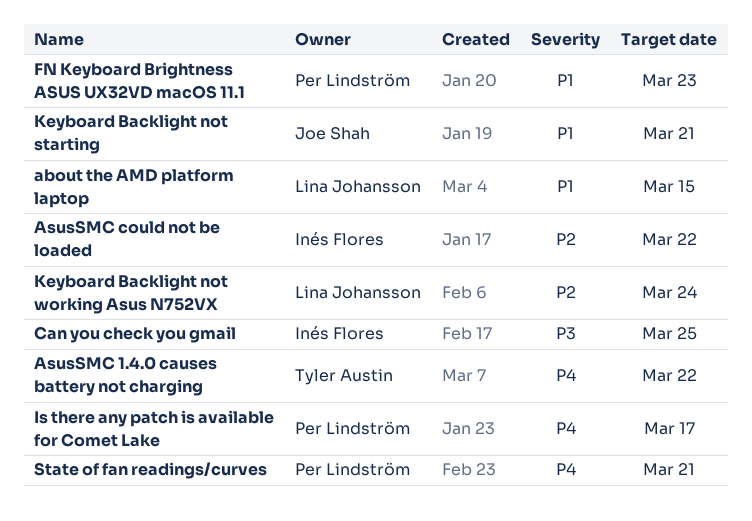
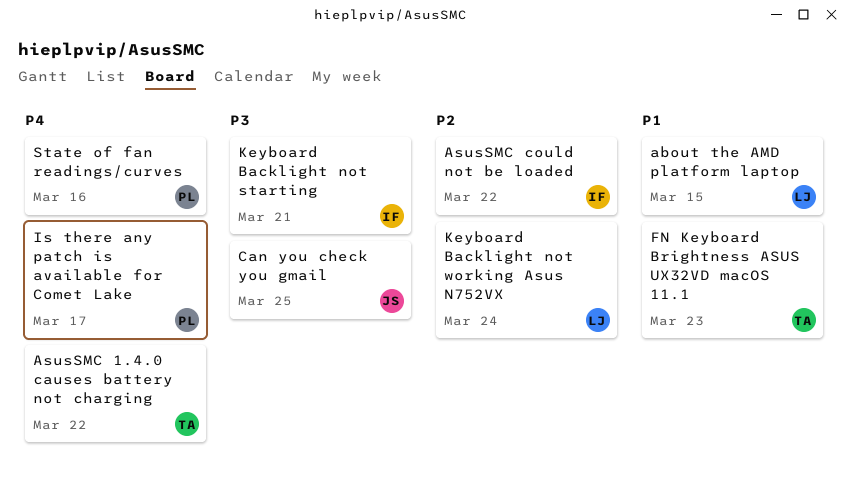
Can you check you gmail, owner: Inés Flores -> Joe Shah
FN Keyboard Brightness ASUS UX32VD macOS 11.1, owner: Per Lindström -> Tyler Austin
Keyboard Backlight not starting, owner: Joe Shah -> Inés Flores
Keyboard Backlight not starting, priority: P1 -> P3
State of fan readings/curves, due: Mar 21 -> Mar 16

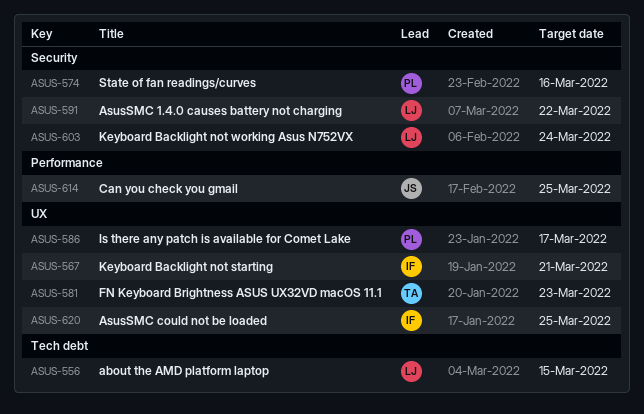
AsusSMC 1.4.0 causes battery not charging, owner: TA -> LJ
AsusSMC could not be loaded, due: Mar 22 -> Mar 25

